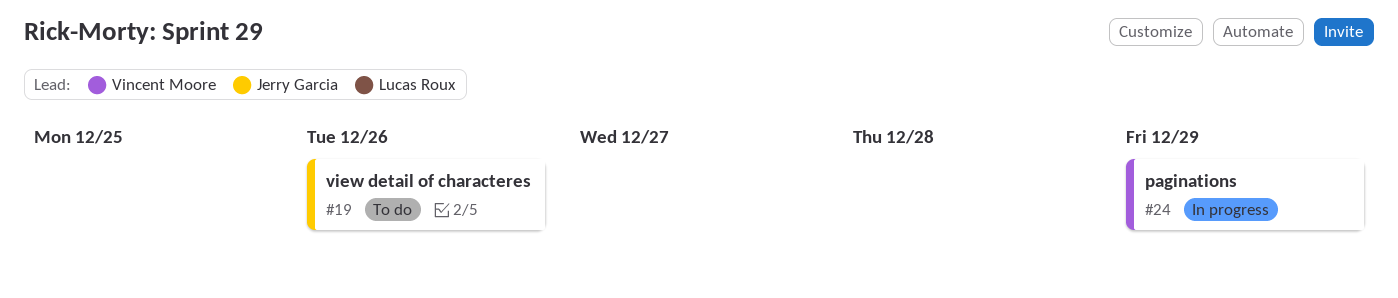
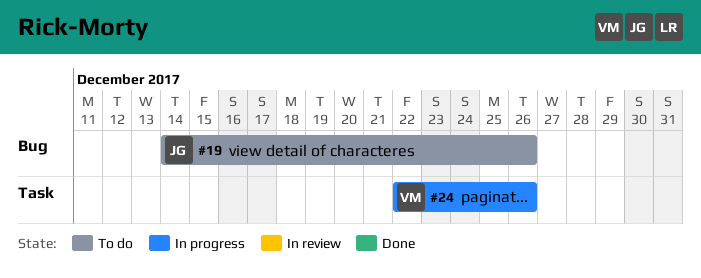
#24, due: Dec 29 -> Dec 26

